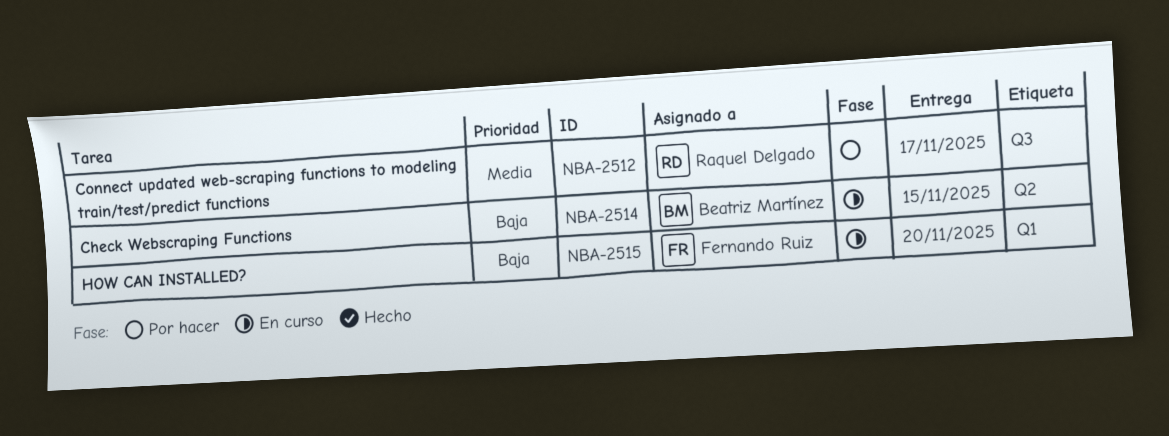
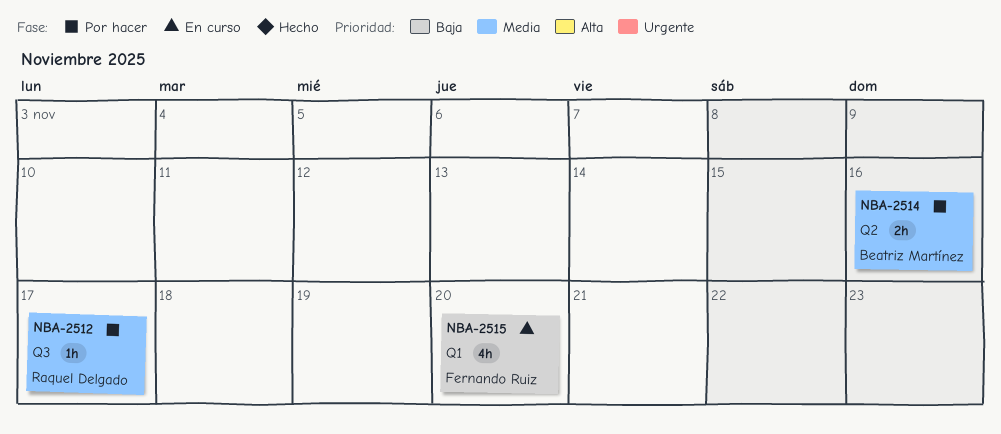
NBA-2514, status: En curso -> Por hacer
NBA-2514, priority: Baja -> Media
NBA-2514, due: Nov 15 -> Nov 16

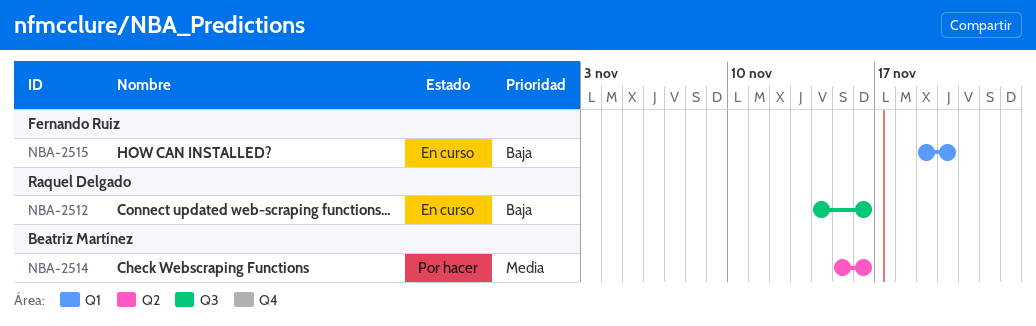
NBA-2512, status: Por hacer -> En curso
NBA-2512, priority: Media -> Baja
NBA-2512, due: Nov 17 -> Nov 16

